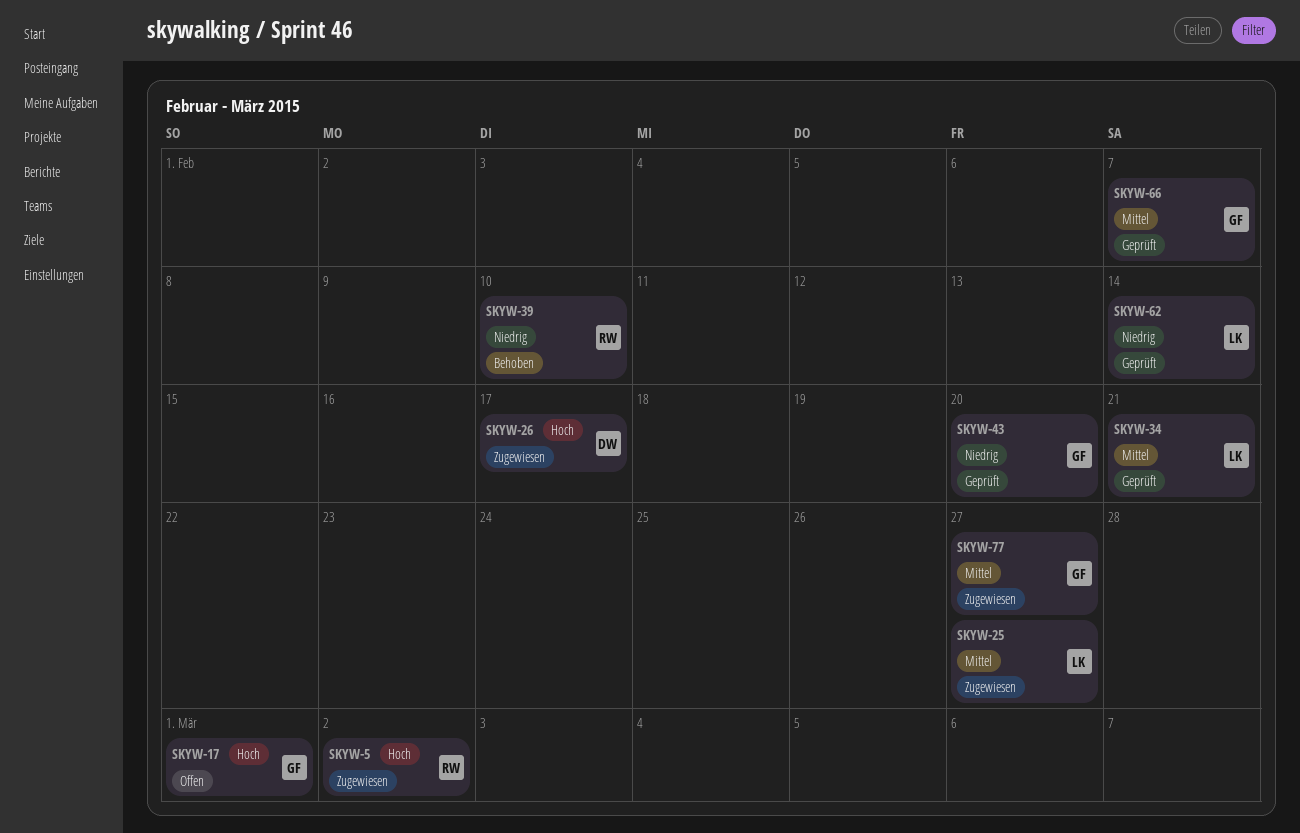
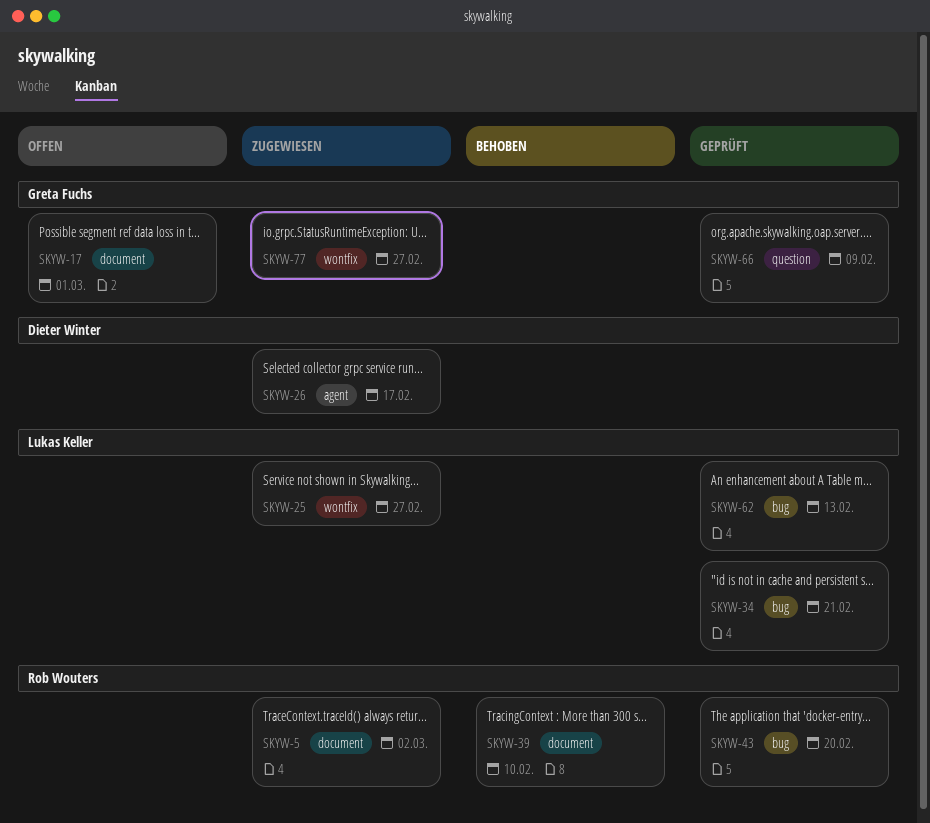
SKYW-43, owner: Greta Fuchs -> Rob Wouters
SKYW-62, due: Feb 14 -> Feb 13
SKYW-66, due: Feb 7 -> Feb 9

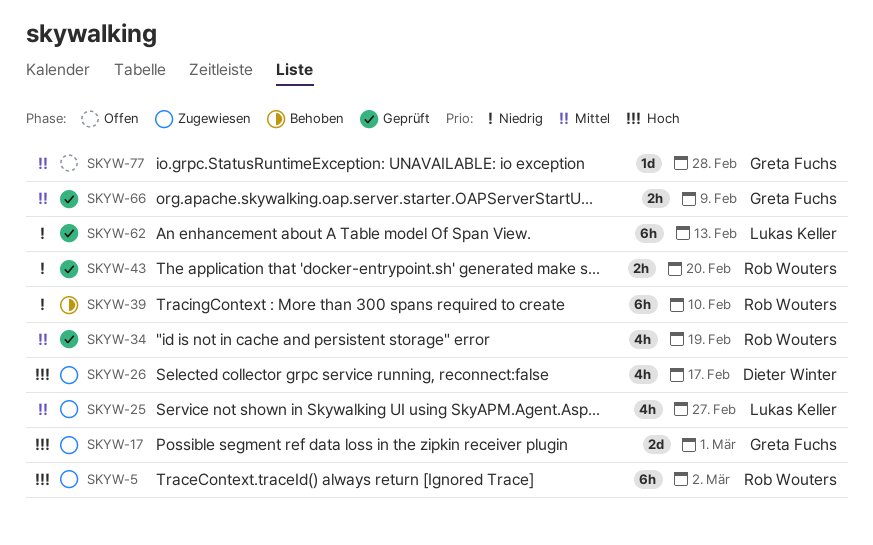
SKYW-17, status: Offen -> Zugewiesen
SKYW-34, owner: Lukas Keller -> Rob Wouters
SKYW-34, due: Feb 21 -> Feb 19
SKYW-77, status: Zugewiesen -> Offen
SKYW-77, due: Feb 27 -> Feb 28

